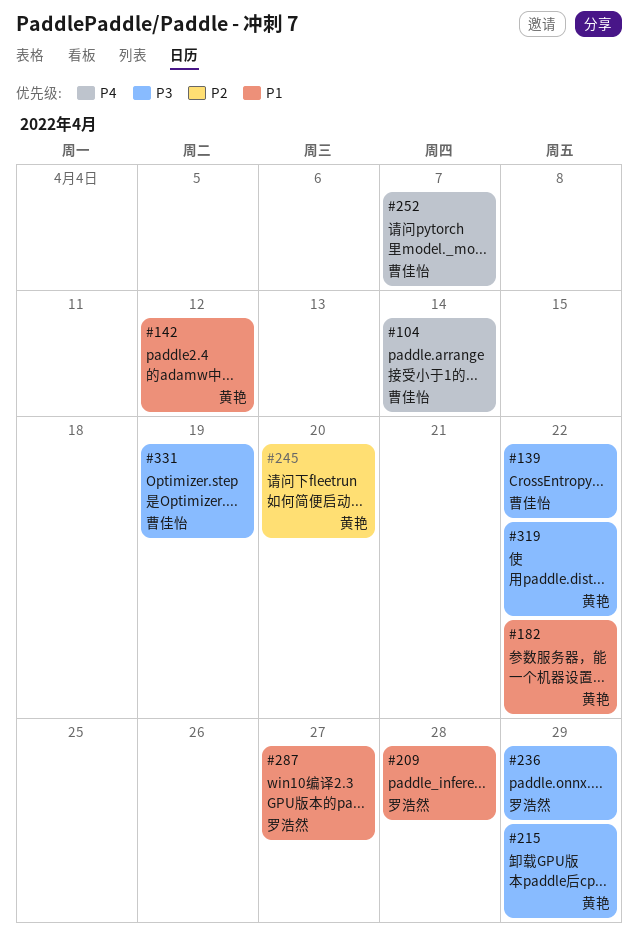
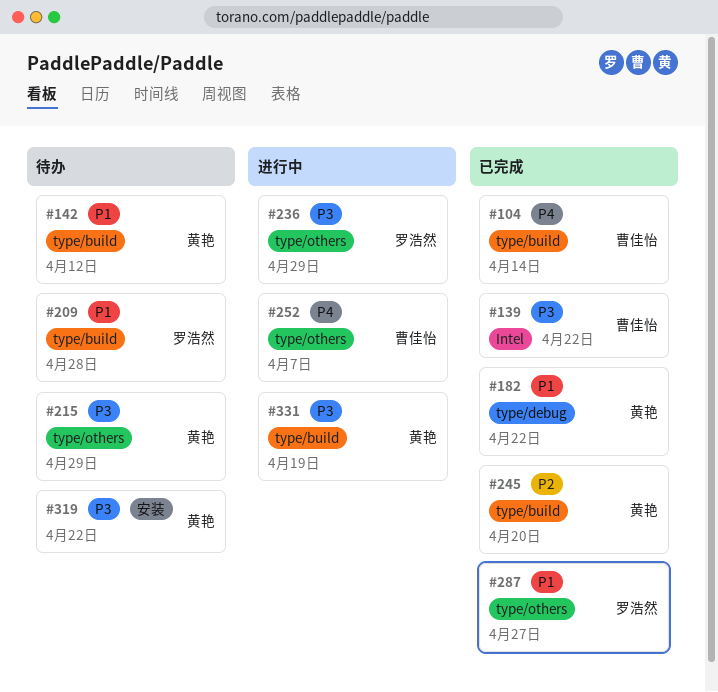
#331, owner: 曹佳怡 -> 黄艳

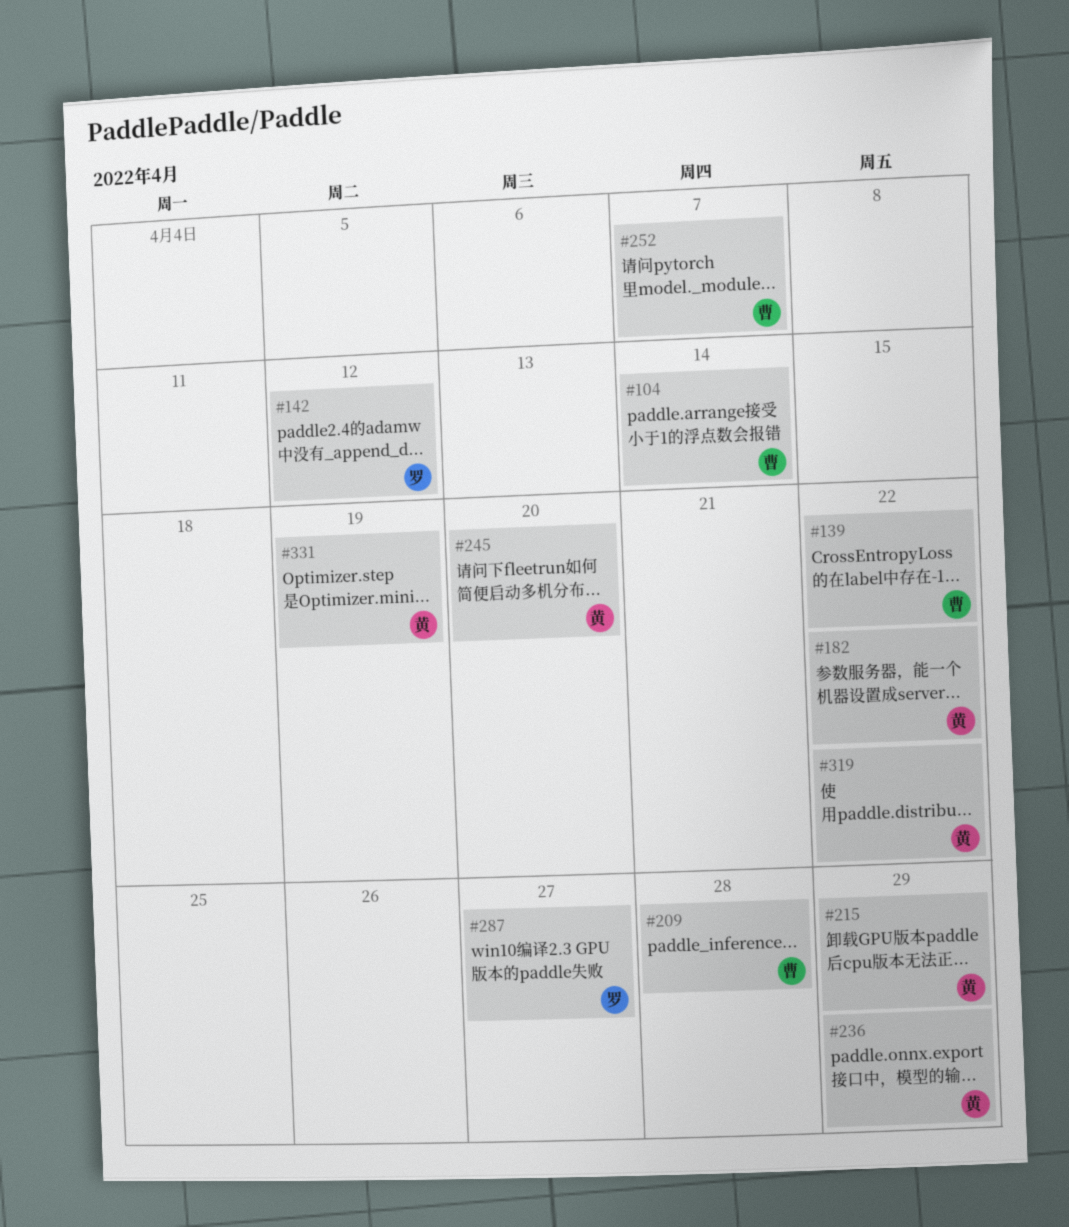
#142, owner: 黄艳 -> 罗浩然
#209, owner: 罗浩然 -> 曹佳怡
#236, owner: 罗浩然 -> 黄艳

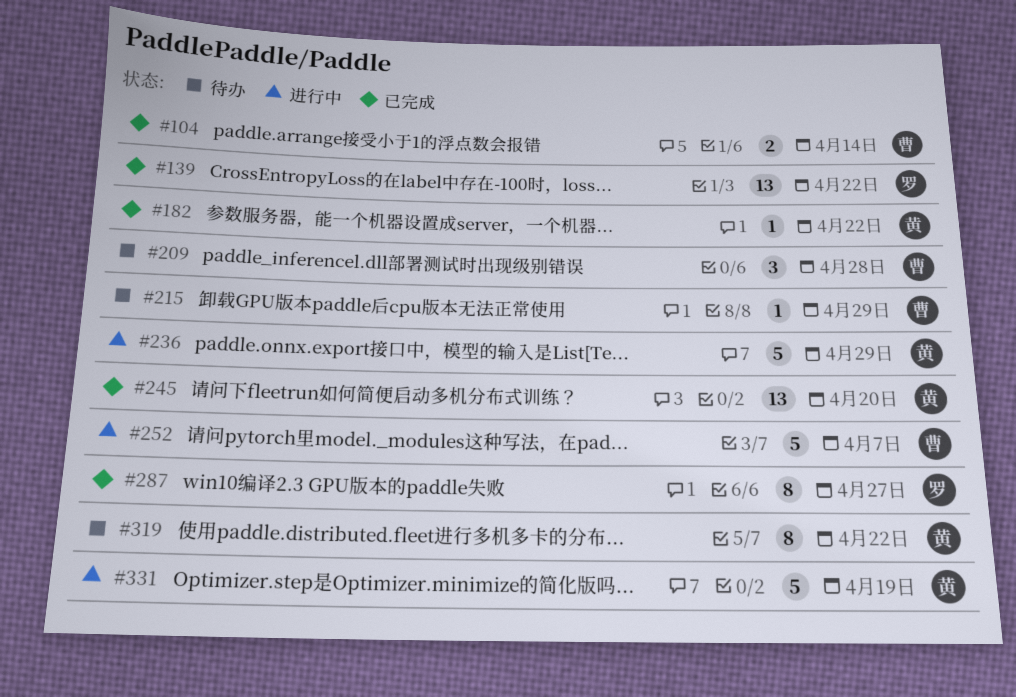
#139, owner: 曹 -> 罗
#142: present -> none
#215, owner: 黄 -> 曹

